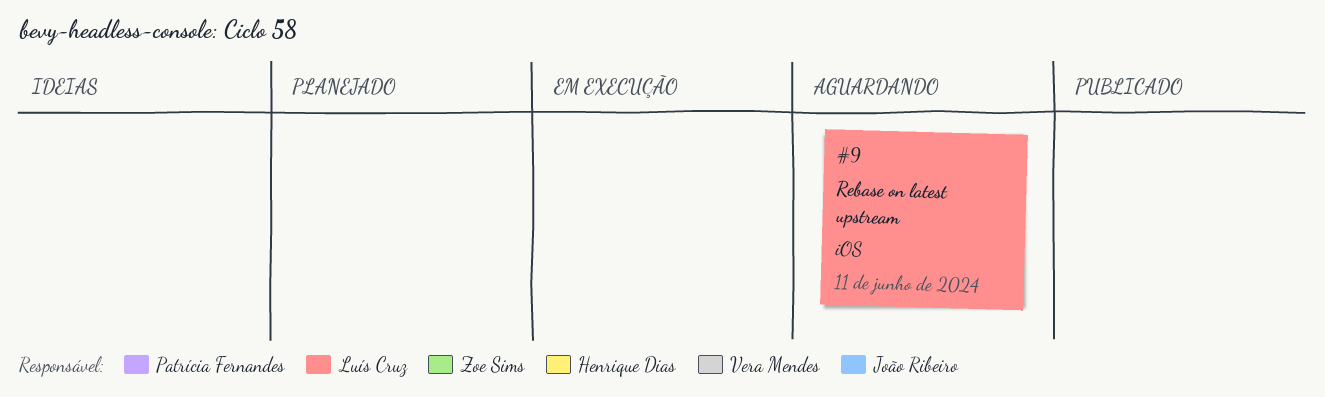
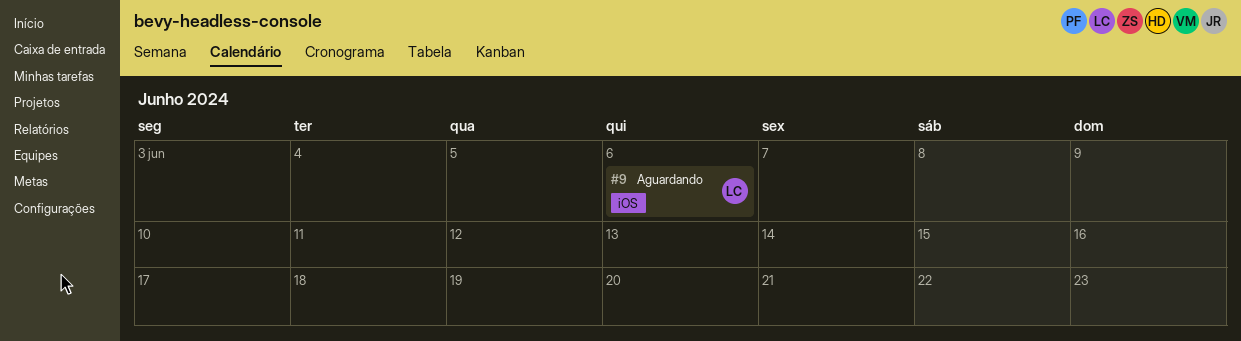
#9, due: Jun 11 -> Jun 6

